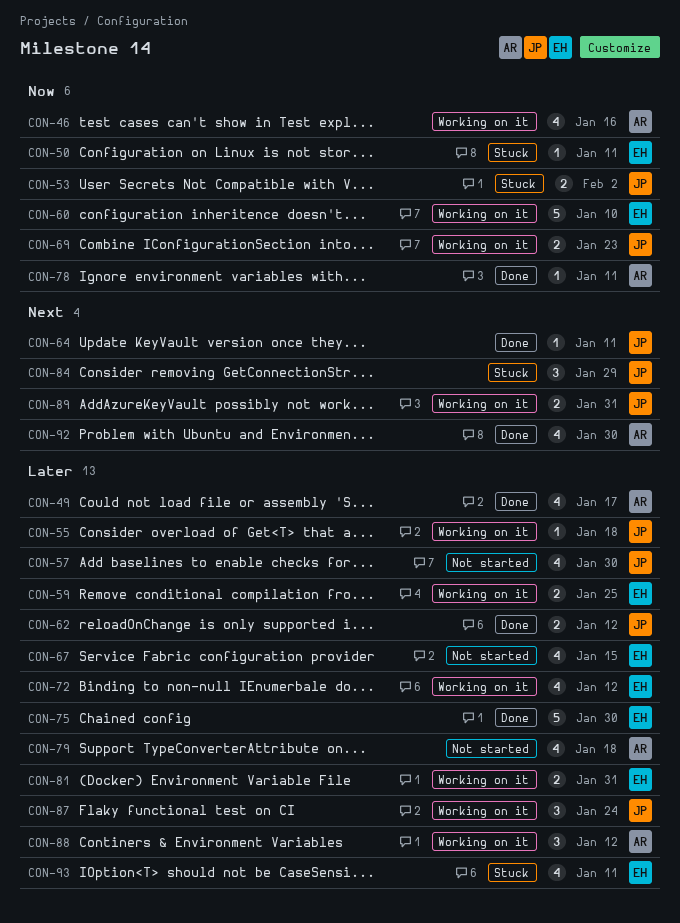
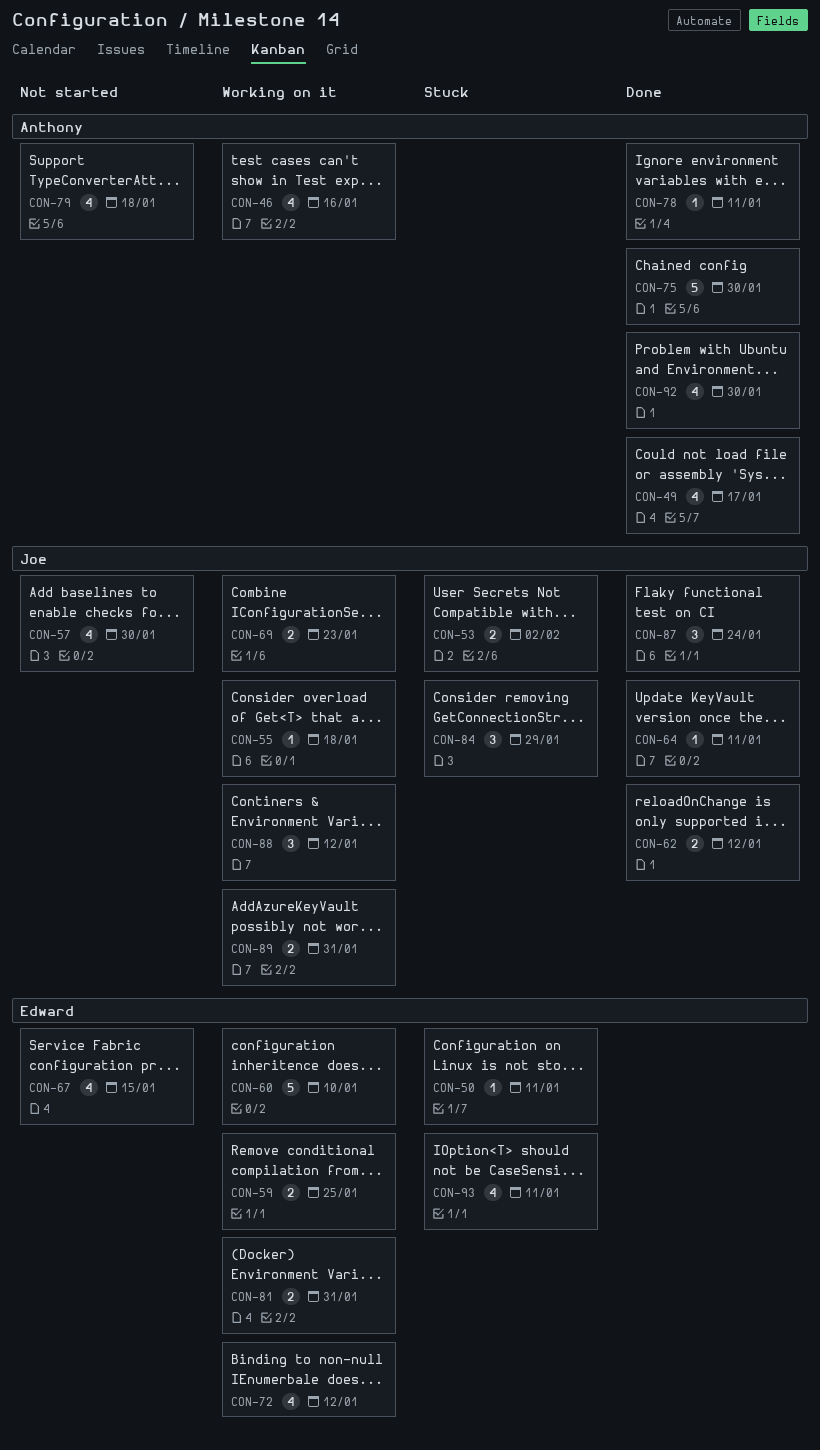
CON-75, owner: Edward -> Anthony
CON-87, status: Working on it -> Done
CON-88, owner: Anthony -> Joe

